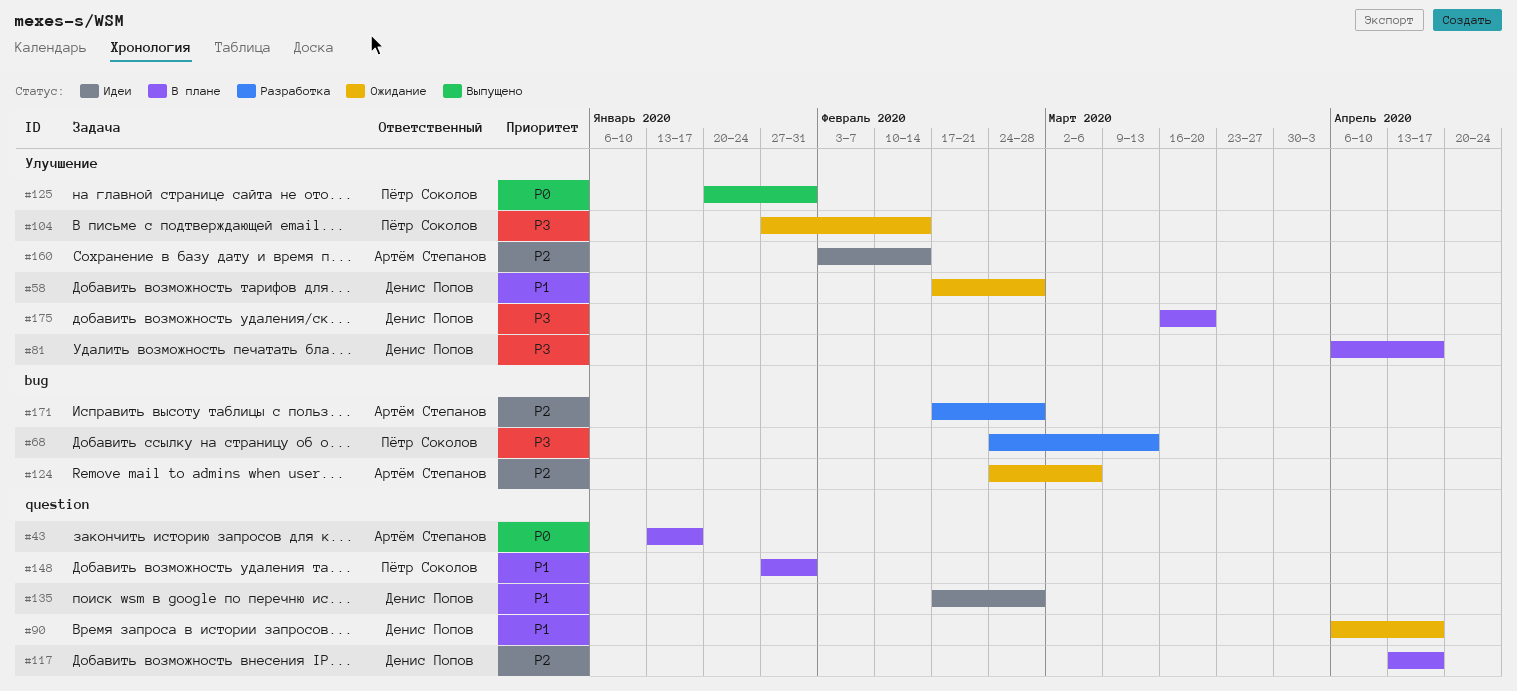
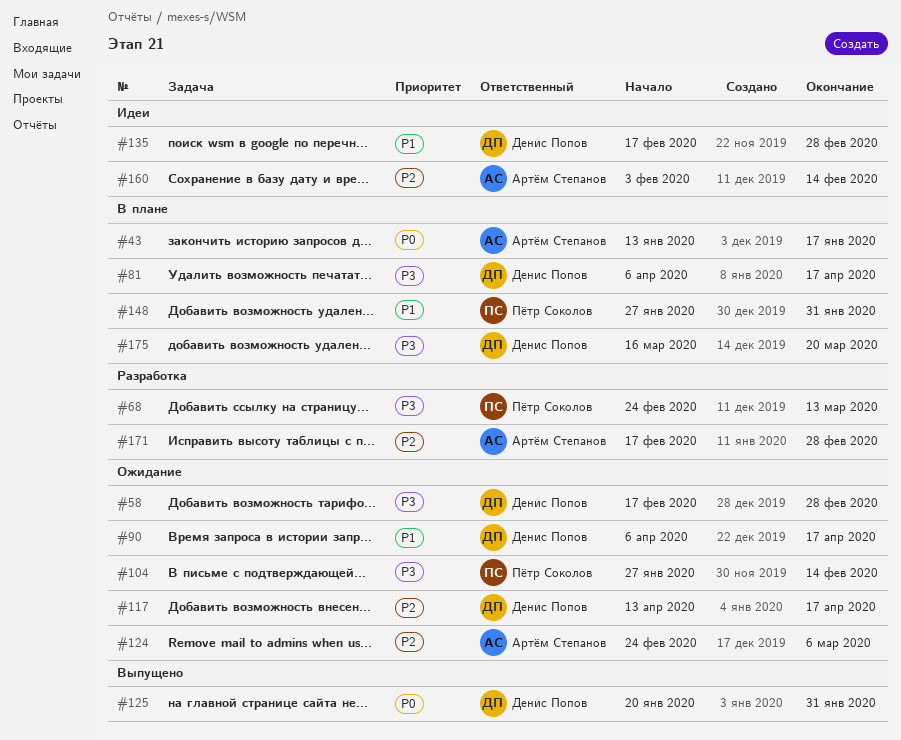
#58, priority: P1 -> P3
#117, status: В плане -> Ожидание
#125, owner: Пётр Соколов -> Денис Попов

